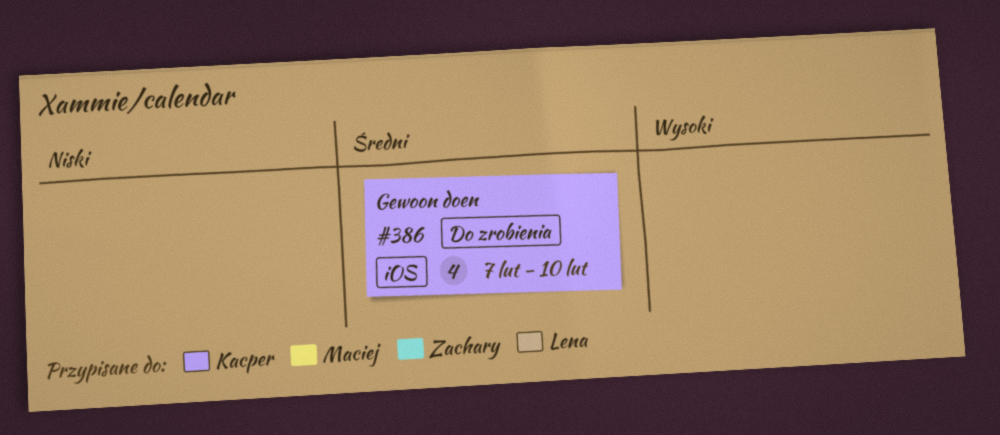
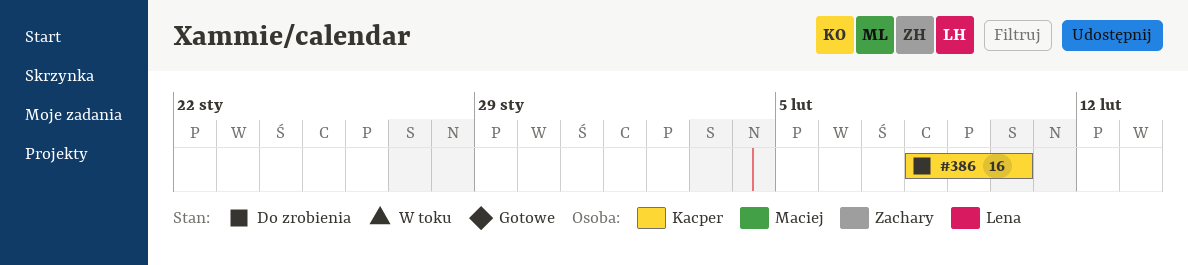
#386, estimate: 4 -> 16
#386, start: Feb 7 -> Feb 8

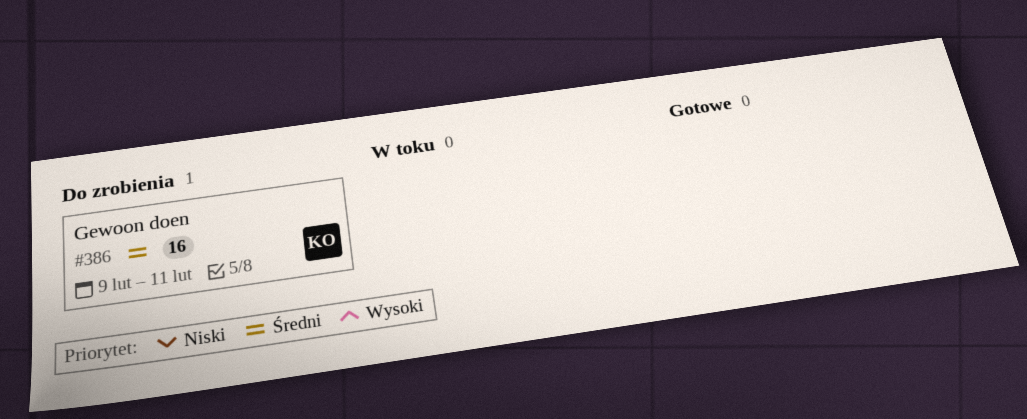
#386, start: Feb 8 -> Feb 9
#386, due: Feb 10 -> Feb 11

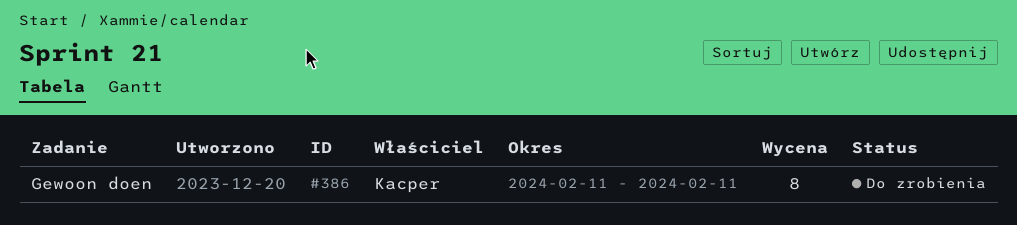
#386, estimate: 16 -> 8
#386, start: Feb 9 -> Feb 11

